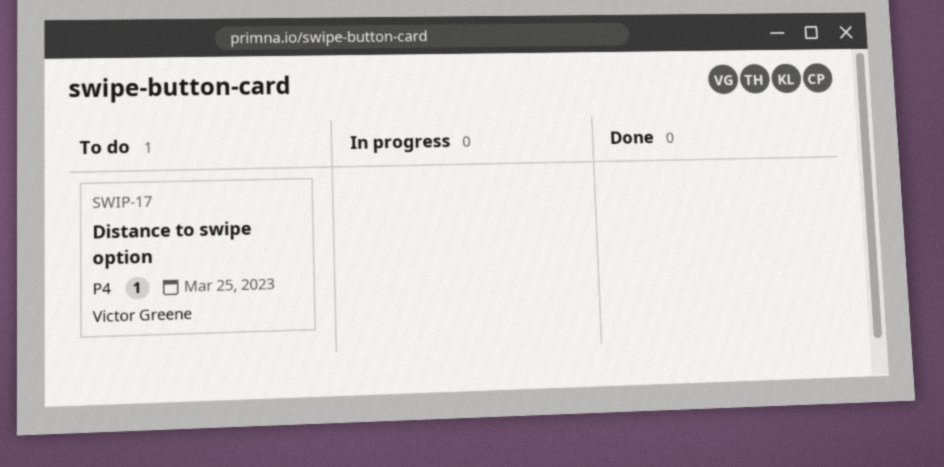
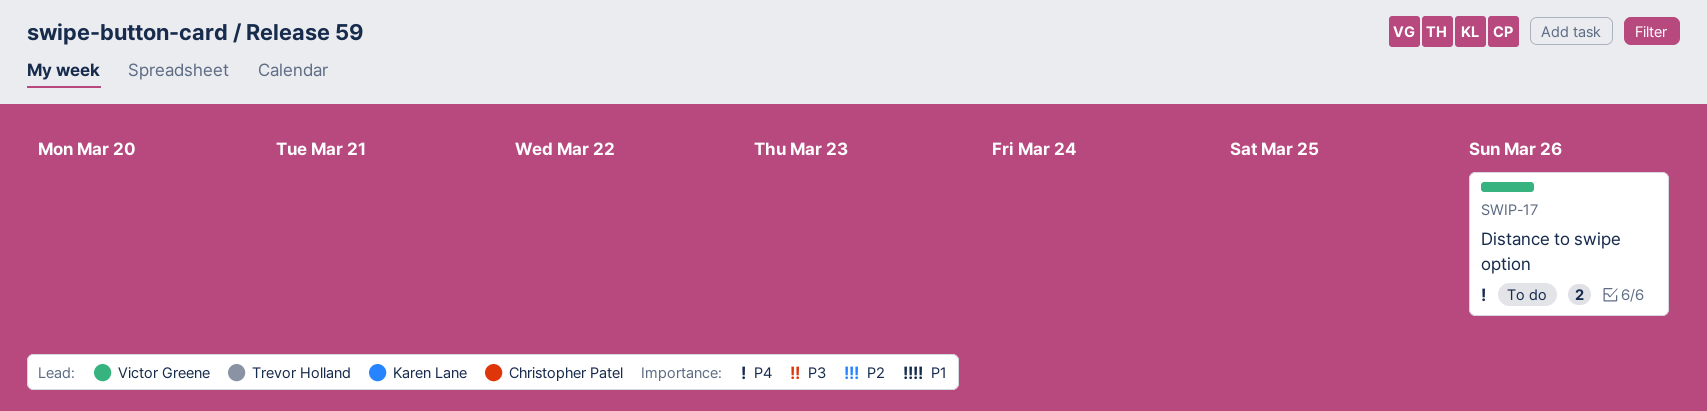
SWIP-17, estimate: 1 -> 2
SWIP-17, due: Mar 25 -> Mar 26

